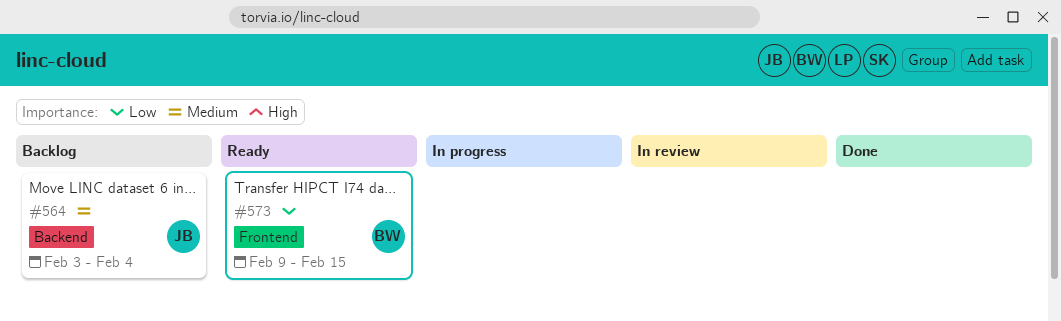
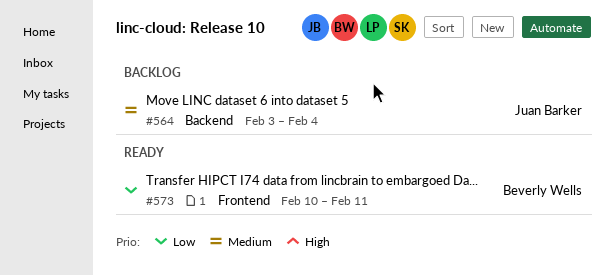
#573, start: Feb 9 -> Feb 10
#573, due: Feb 15 -> Feb 11

